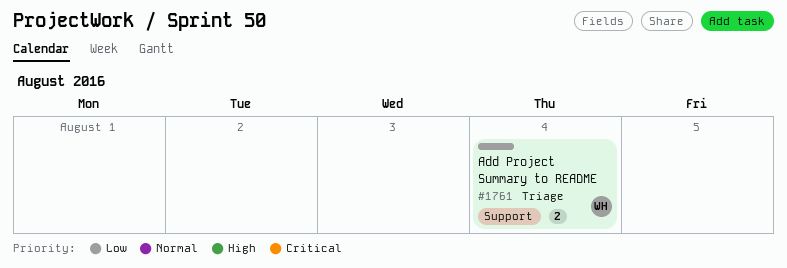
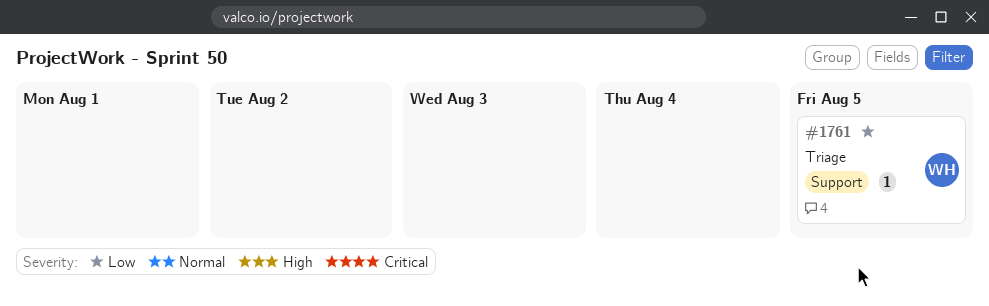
#1761, estimate: 2 -> 1
#1761, due: Aug 4 -> Aug 5

